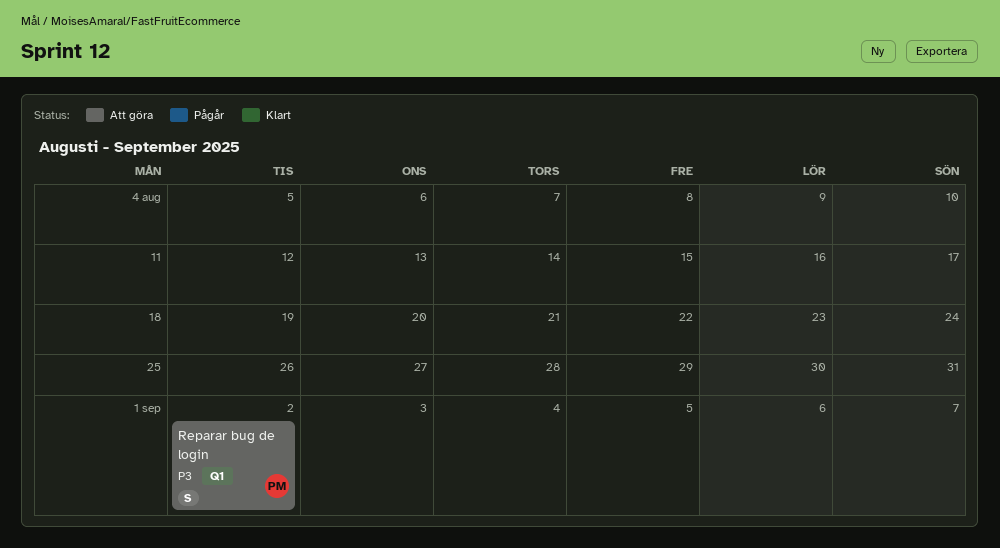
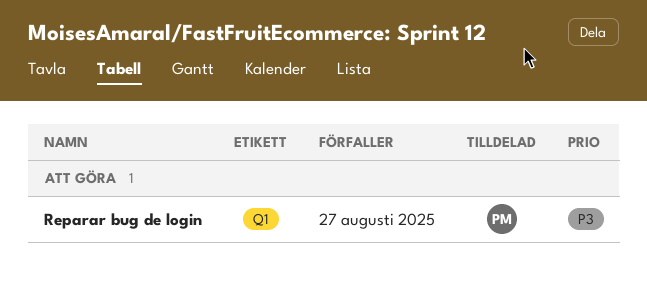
Reparar bug de login, due: Sep 2 -> Aug 27

